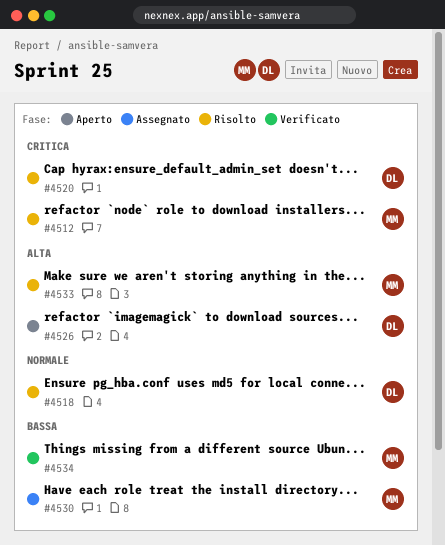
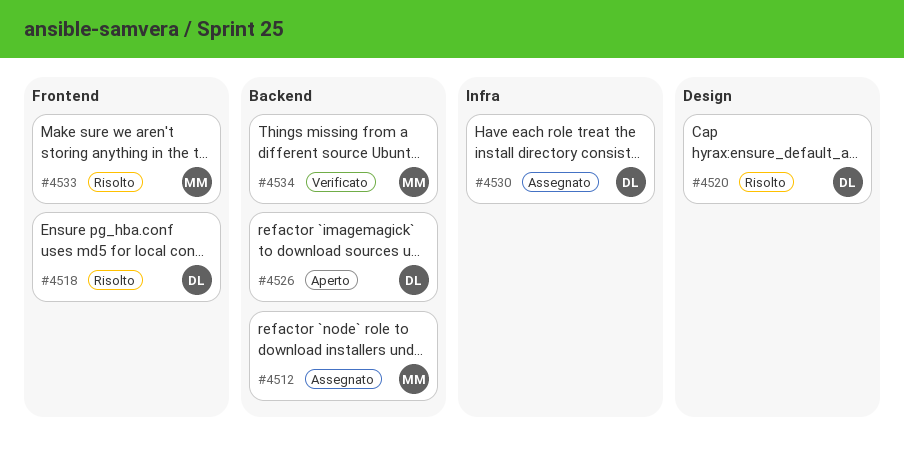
#4512, status: Risolto -> Assegnato
#4530, owner: MM -> DL

